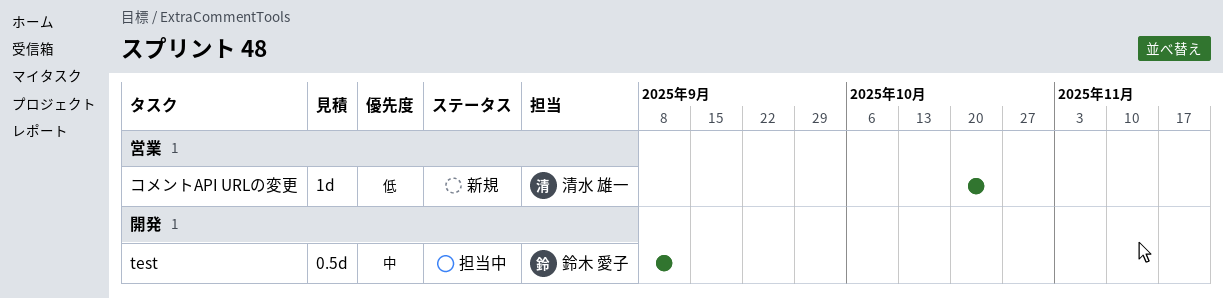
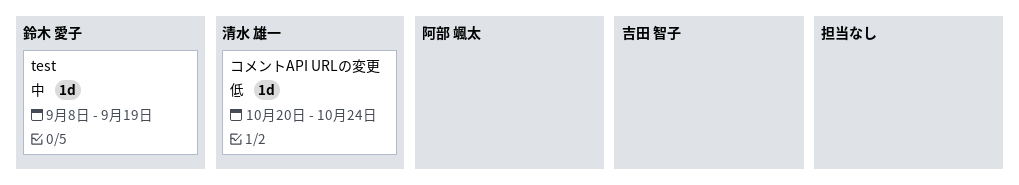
test, estimate: 0.5d -> 1d
test, due: Sep 12 -> Sep 19

